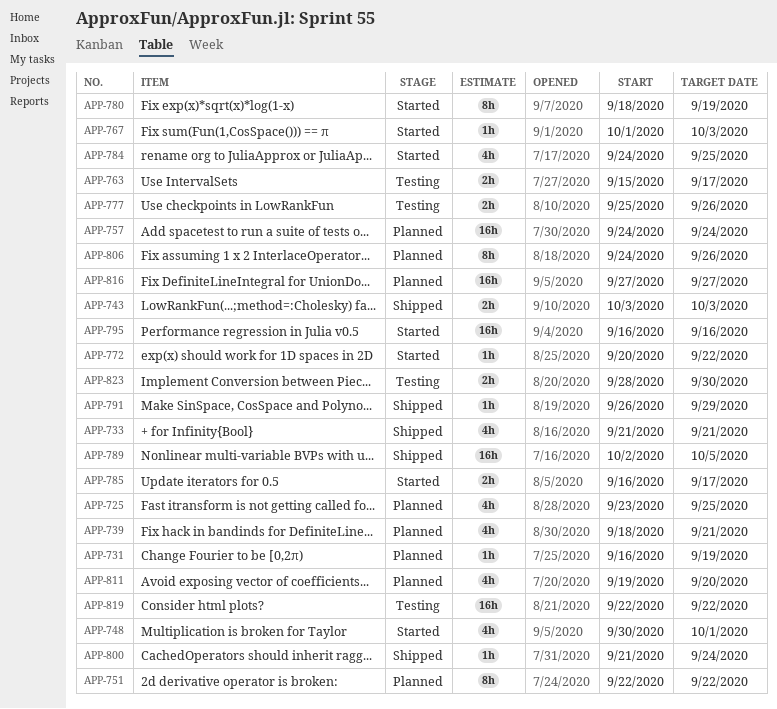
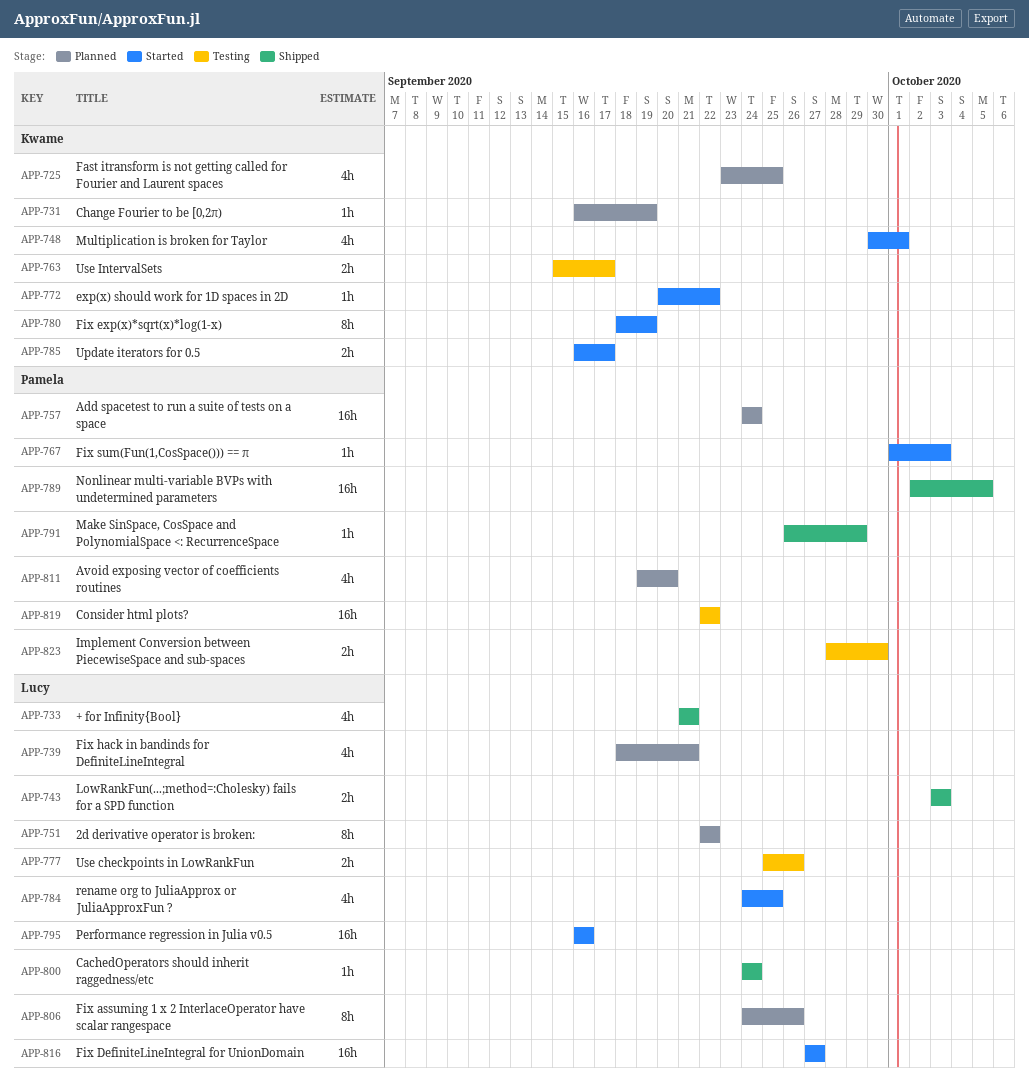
APP-800, start: Sep 21 -> Sep 24
APP-816, status: Planned -> Started

